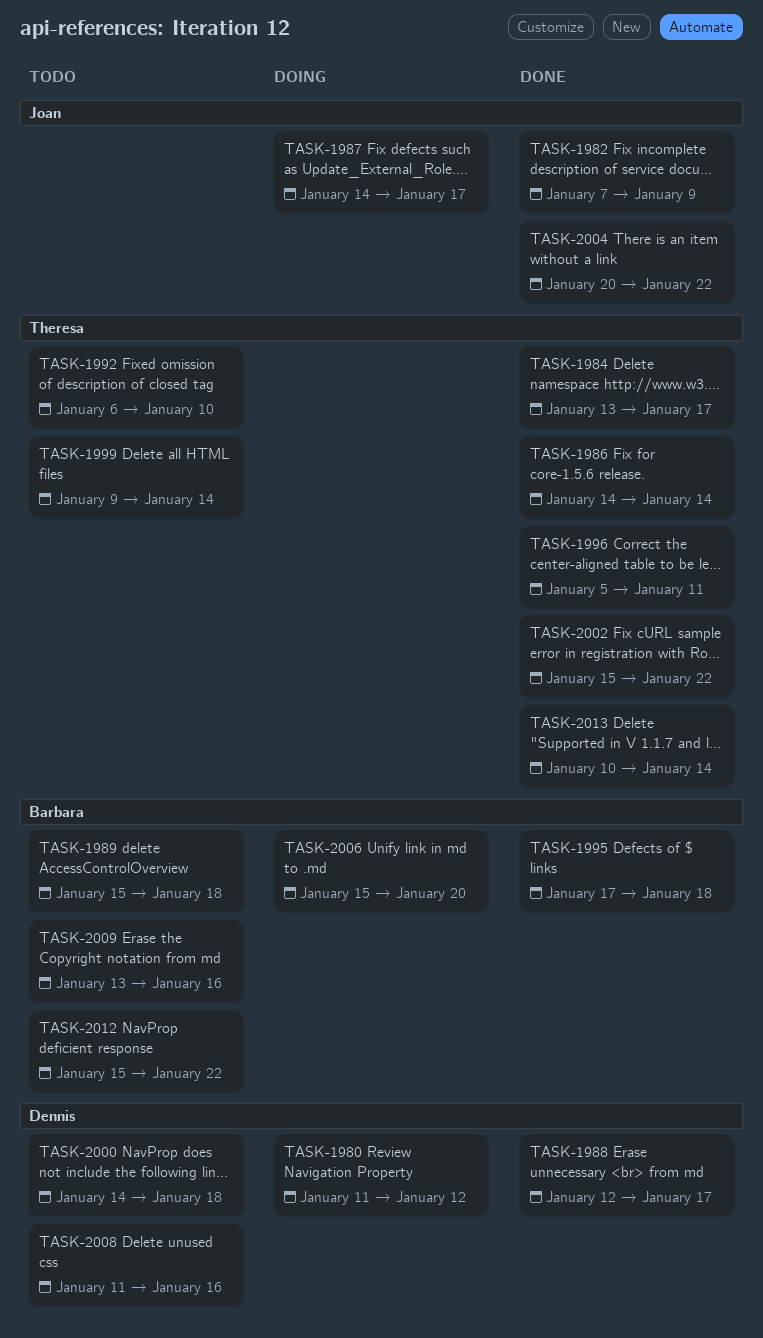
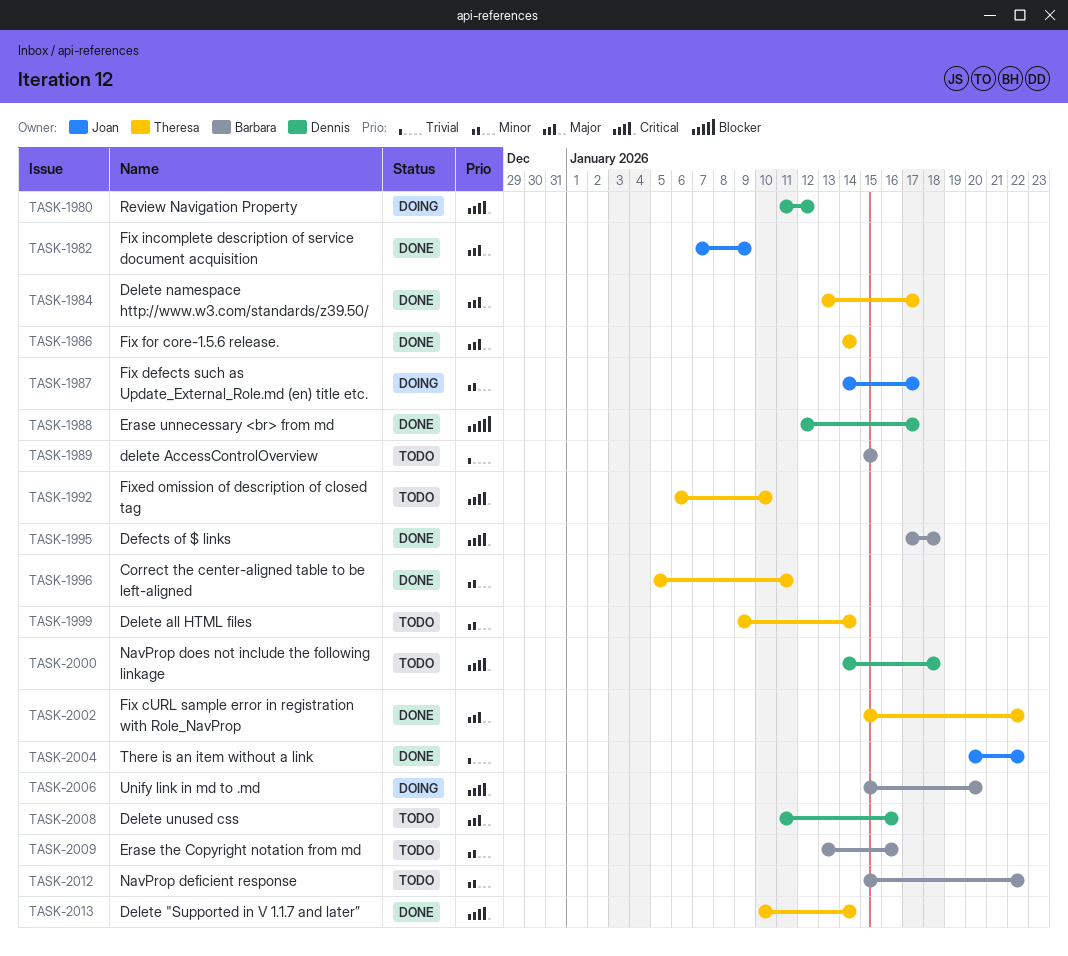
TASK-1989, due: Jan 18 -> Jan 15

